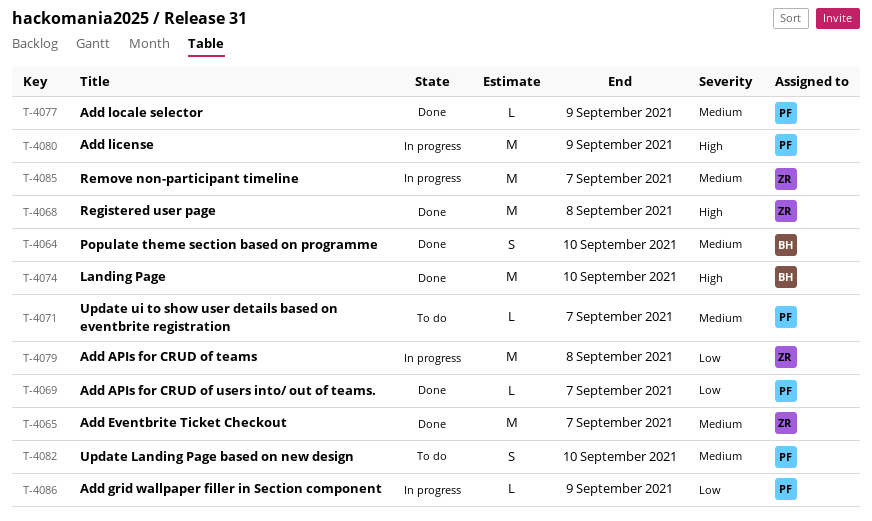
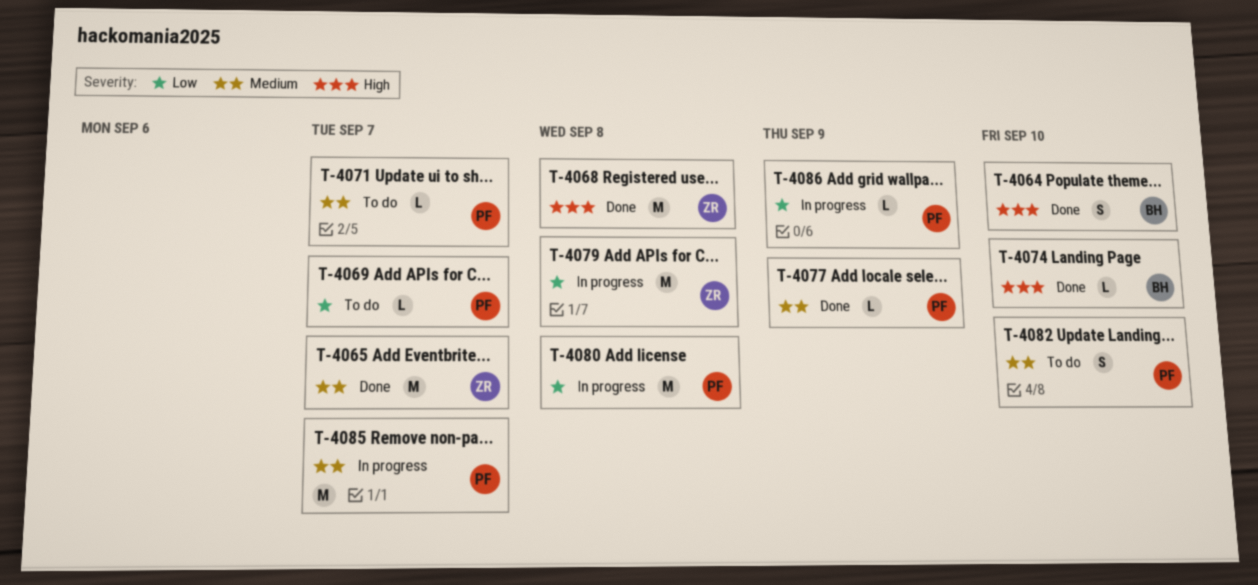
T-4064, priority: Medium -> High
T-4069, status: Done -> To do
T-4074, estimate: M -> L
T-4080, priority: High -> Low
T-4080, due: Sep 9 -> Sep 8
T-4085, owner: ZR -> PF

